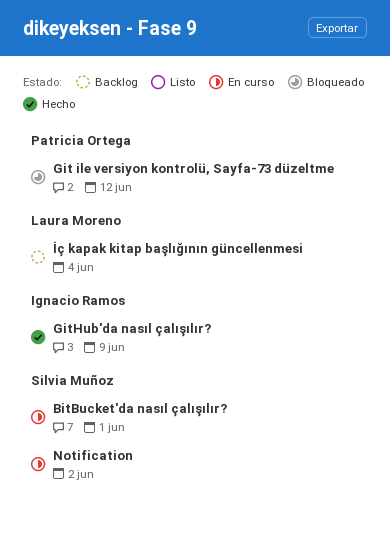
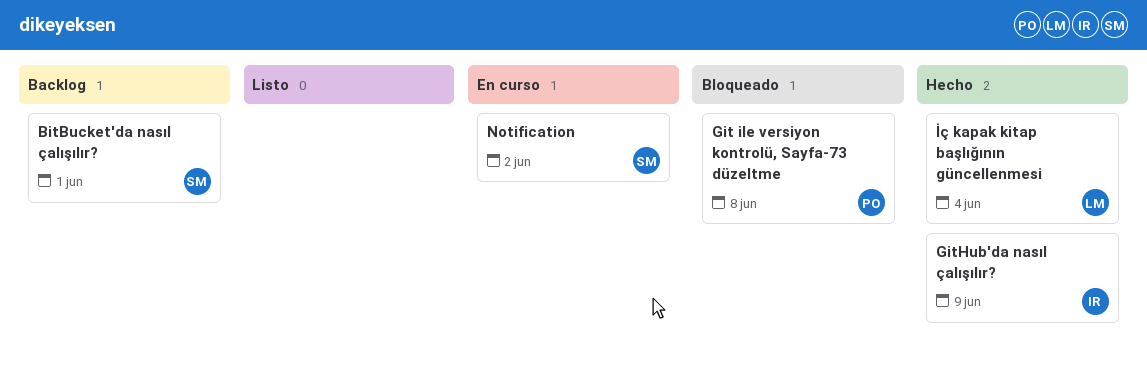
BitBucket'da nasıl çalışılır?, status: En curso -> Backlog
Git ile versiyon kontrolü, Sayfa-73 düzeltme, due: Jun 12 -> Jun 8
İç kapak kitap başlığının güncellenmesi, status: Backlog -> Hecho

